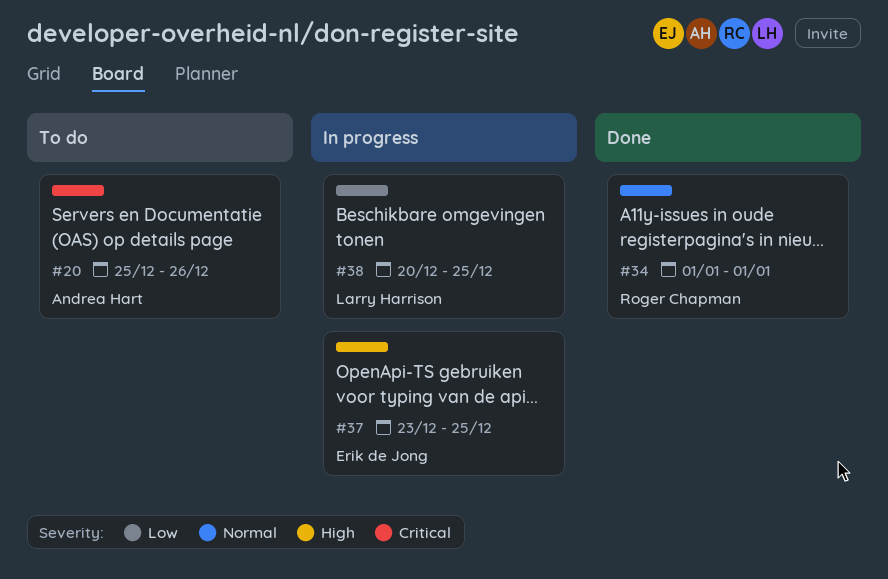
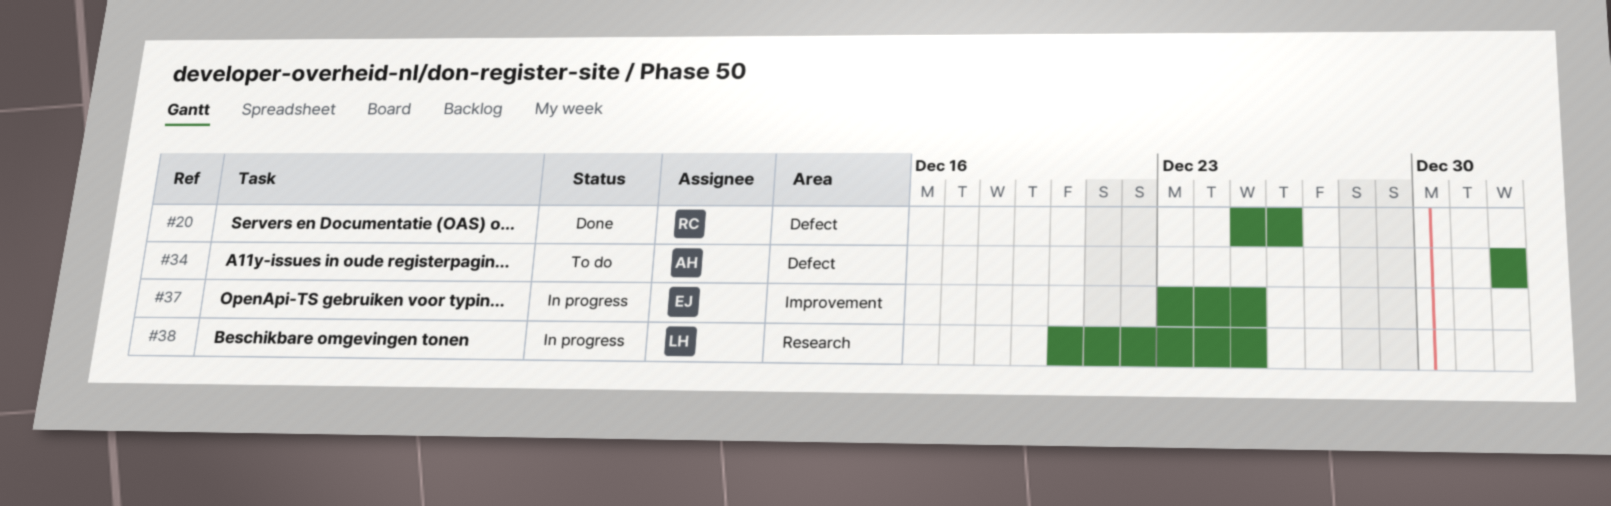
#20, status: To do -> Done
#20, owner: Andrea Hart -> Roger Chapman
#34, status: Done -> To do
#34, owner: Roger Chapman -> Andrea Hart

